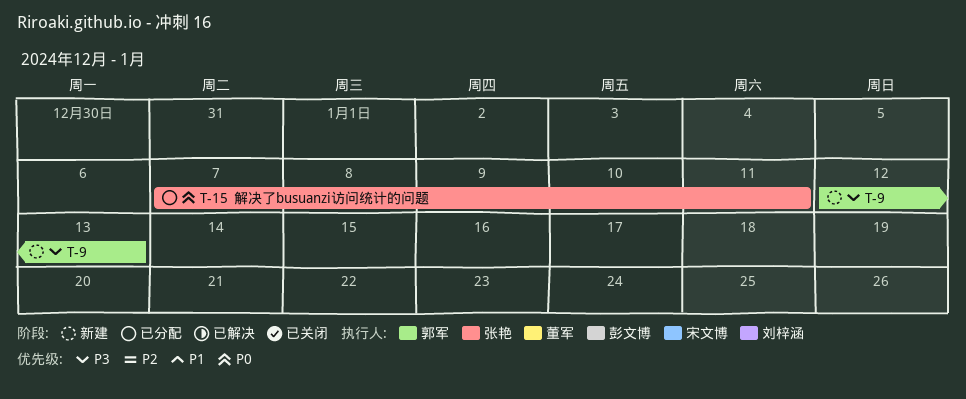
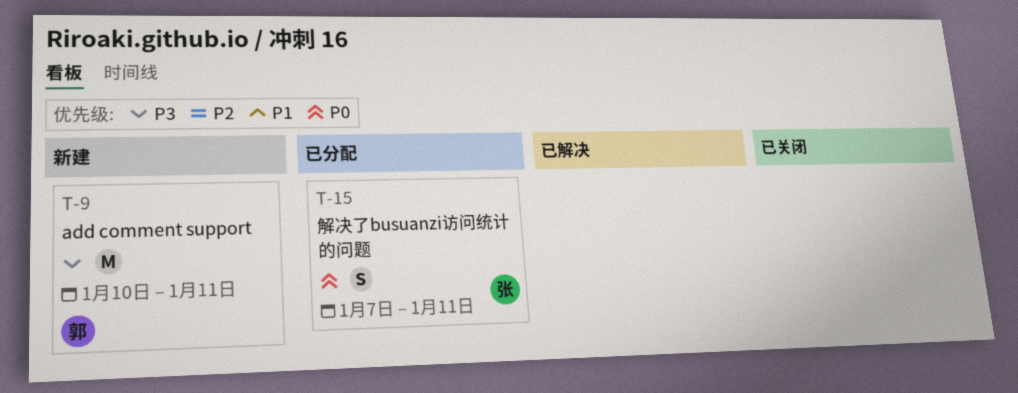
T-9, start: Jan 12 -> Jan 10
T-9, due: Jan 13 -> Jan 11

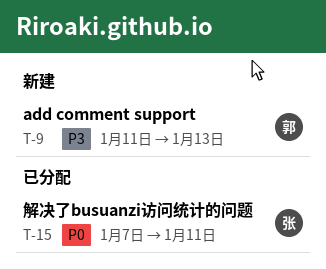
T-9, start: Jan 10 -> Jan 11
T-9, due: Jan 11 -> Jan 13

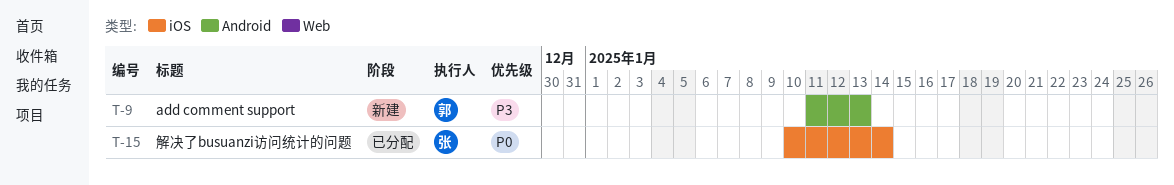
T-15, start: Jan 7 -> Jan 10
T-15, due: Jan 11 -> Jan 14

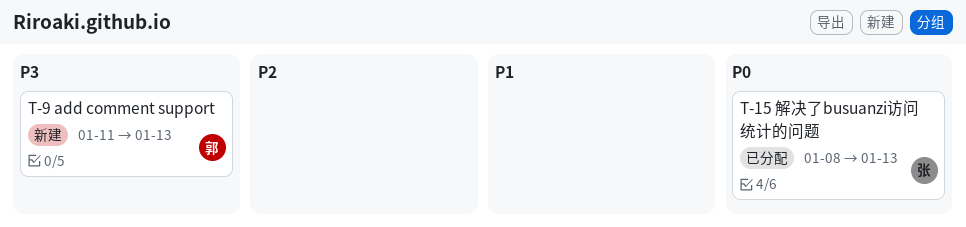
T-15, start: Jan 10 -> Jan 8
T-15, due: Jan 14 -> Jan 13

